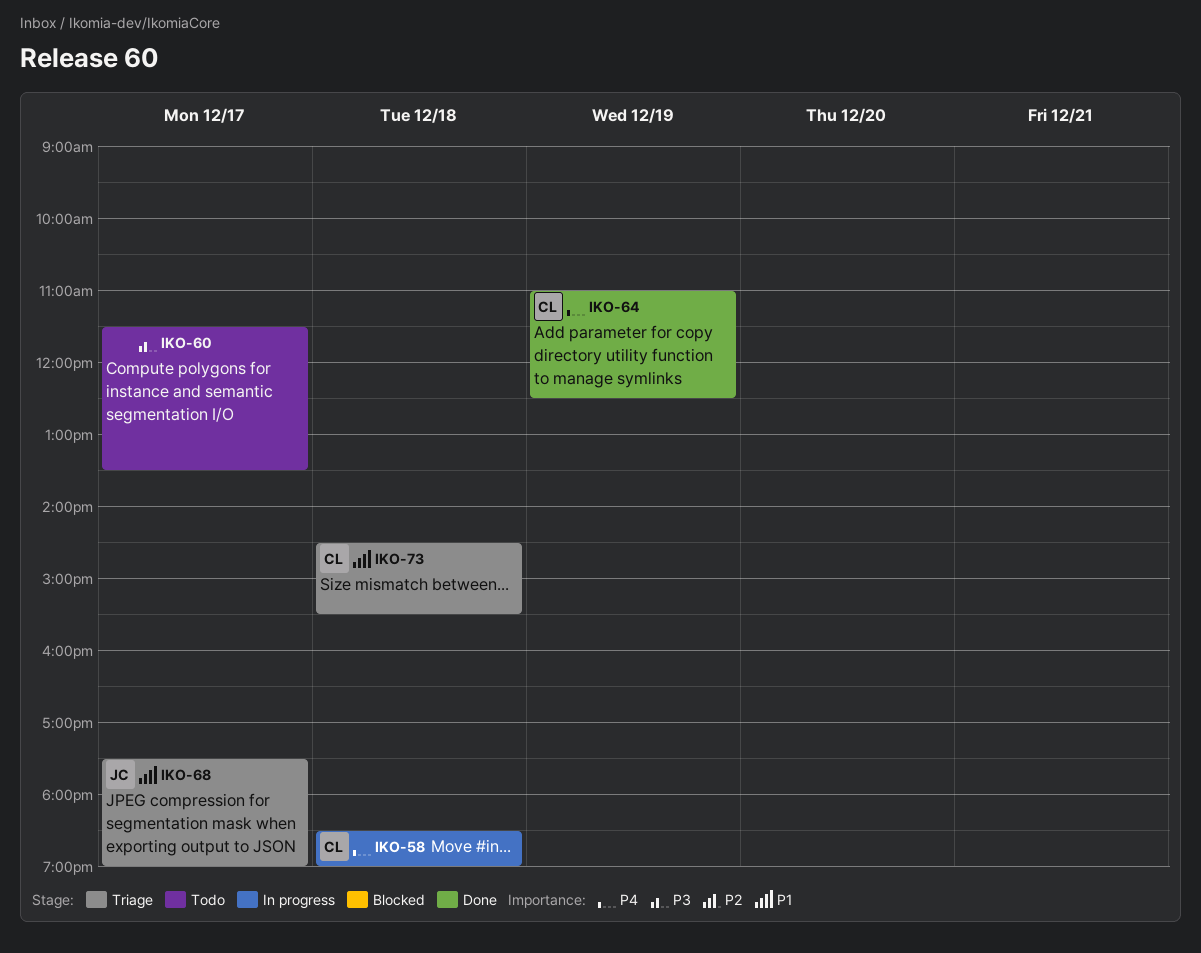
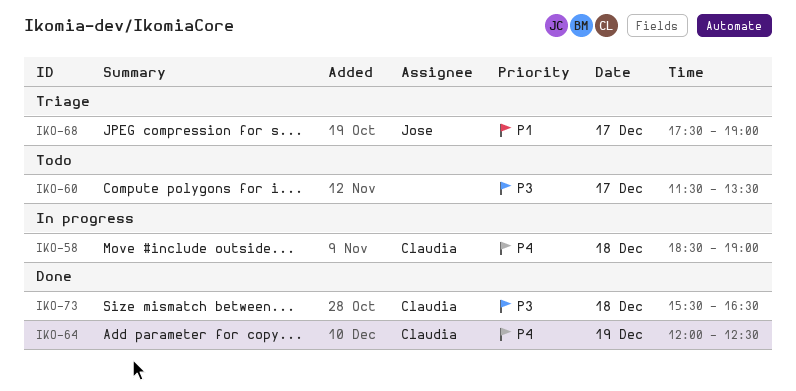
IKO-64, begins: 11:00 -> 12:00
IKO-73, status: Triage -> Done
IKO-73, priority: P1 -> P3
IKO-73, begins: 14:30 -> 15:30
IKO-73, ends: 15:30 -> 16:30

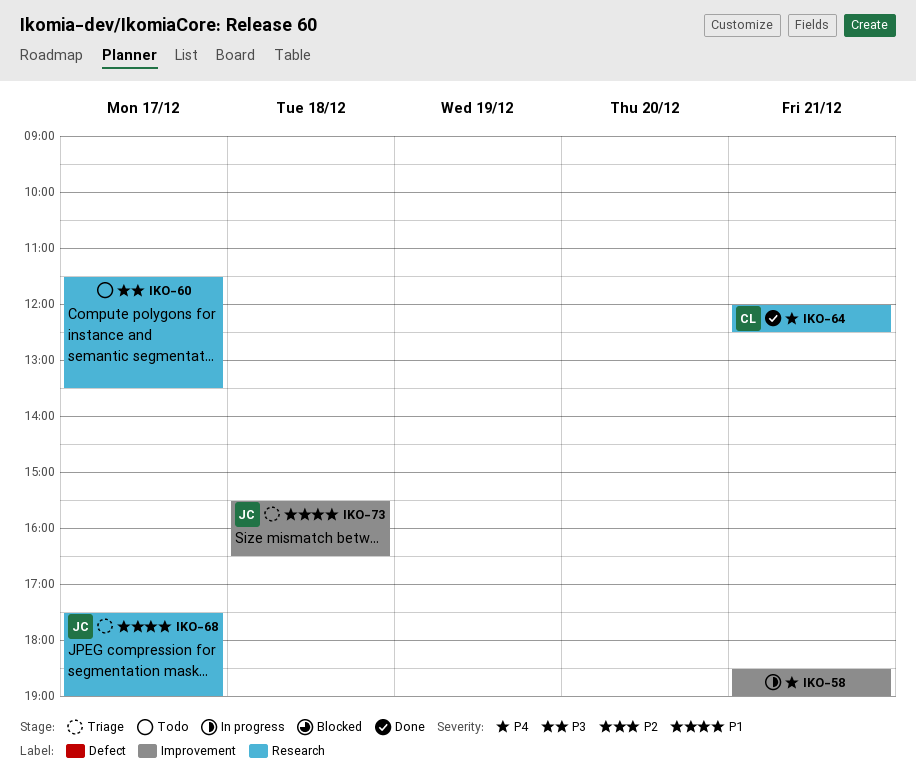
IKO-58, owner: Claudia -> none
IKO-58, day: Dec 18 -> Dec 21
IKO-64, day: Dec 19 -> Dec 21
IKO-73, status: Done -> Triage
IKO-73, owner: Claudia -> Jose
IKO-73, priority: P3 -> P1

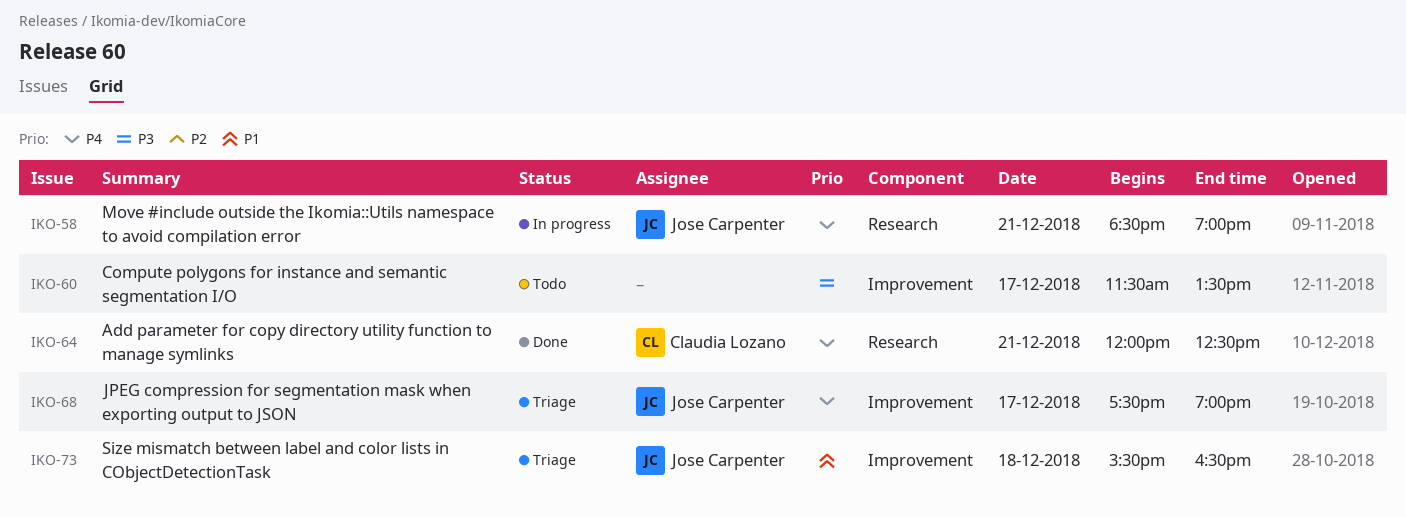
IKO-58, owner: none -> Jose Carpenter
IKO-58, label: Improvement -> Research
IKO-60, label: Research -> Improvement
IKO-68, priority: P1 -> P4
IKO-68, label: Research -> Improvement

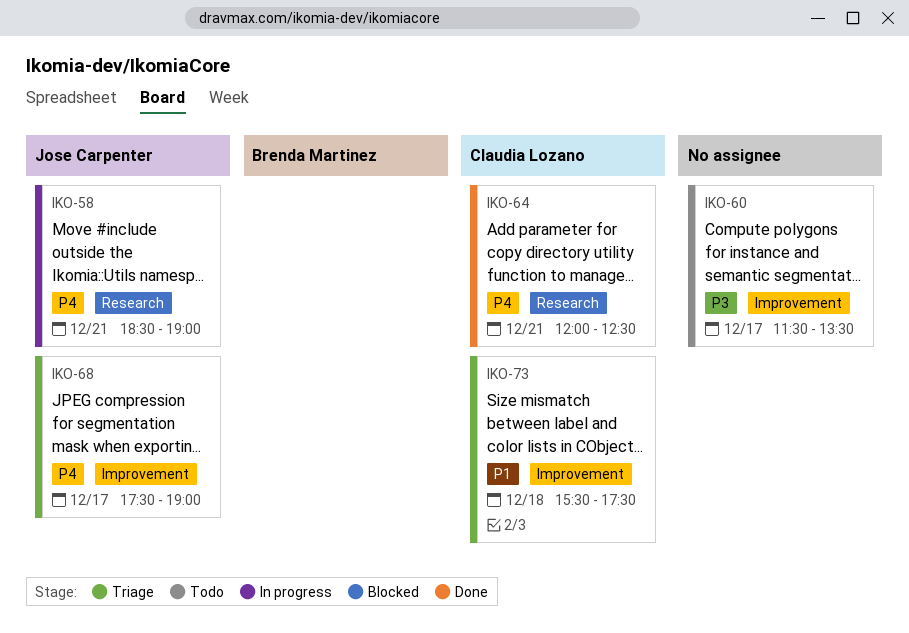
IKO-73, owner: Jose Carpenter -> Claudia Lozano
IKO-73, ends: 16:30 -> 17:30

